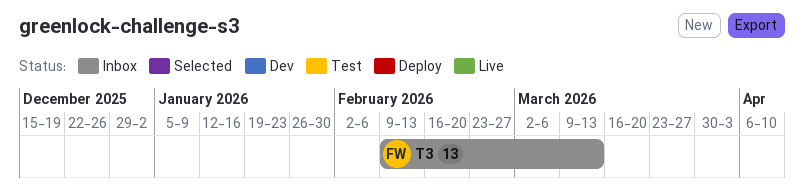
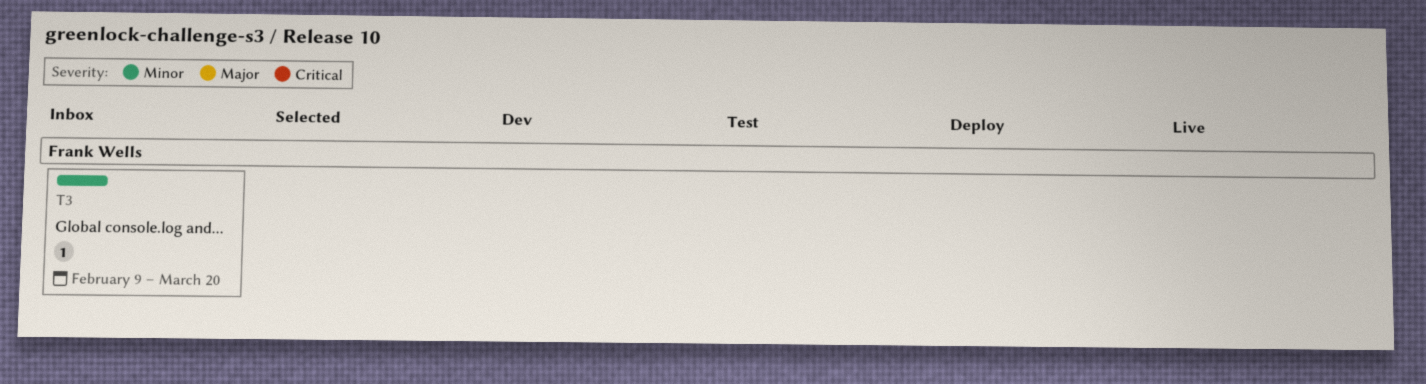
T3, estimate: 13 -> 1
T3, due: Mar 13 -> Mar 20

